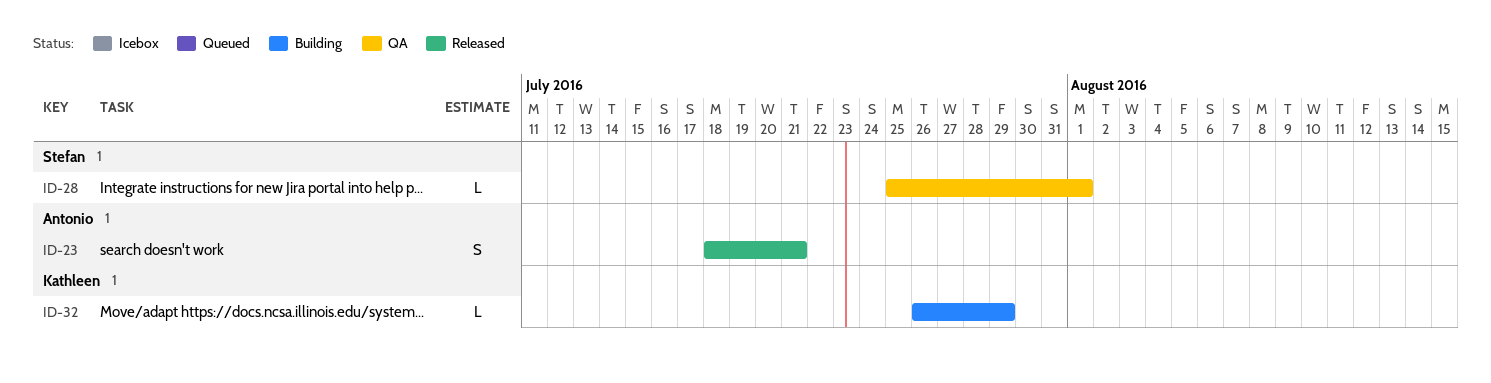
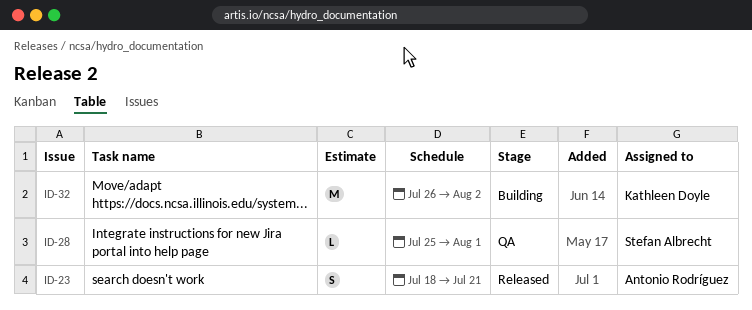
ID-32, estimate: L -> M
ID-32, due: Jul 29 -> Aug 2

